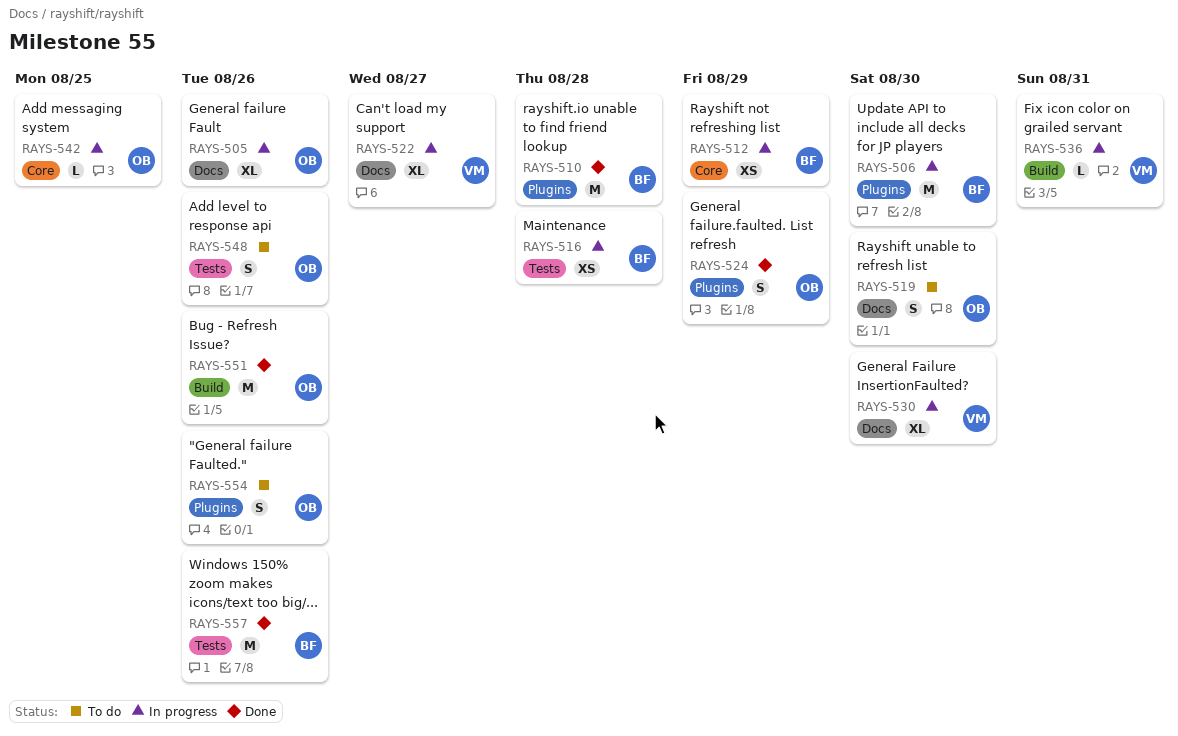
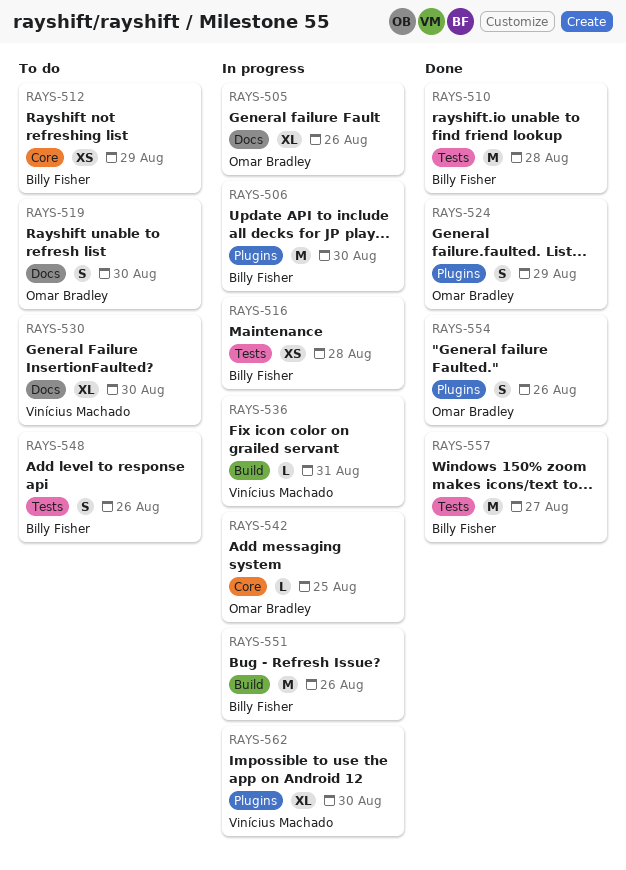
RAYS-510, label: Plugins -> Tests
RAYS-512, status: In progress -> To do
RAYS-522: present -> none
RAYS-530, status: In progress -> To do
RAYS-548, owner: Omar Bradley -> Billy Fisher
RAYS-551, status: Done -> In progress
RAYS-551, owner: Omar Bradley -> Billy Fisher
RAYS-554, status: To do -> Done
RAYS-557, due: Aug 26 -> Aug 27
RAYS-562: none -> present

